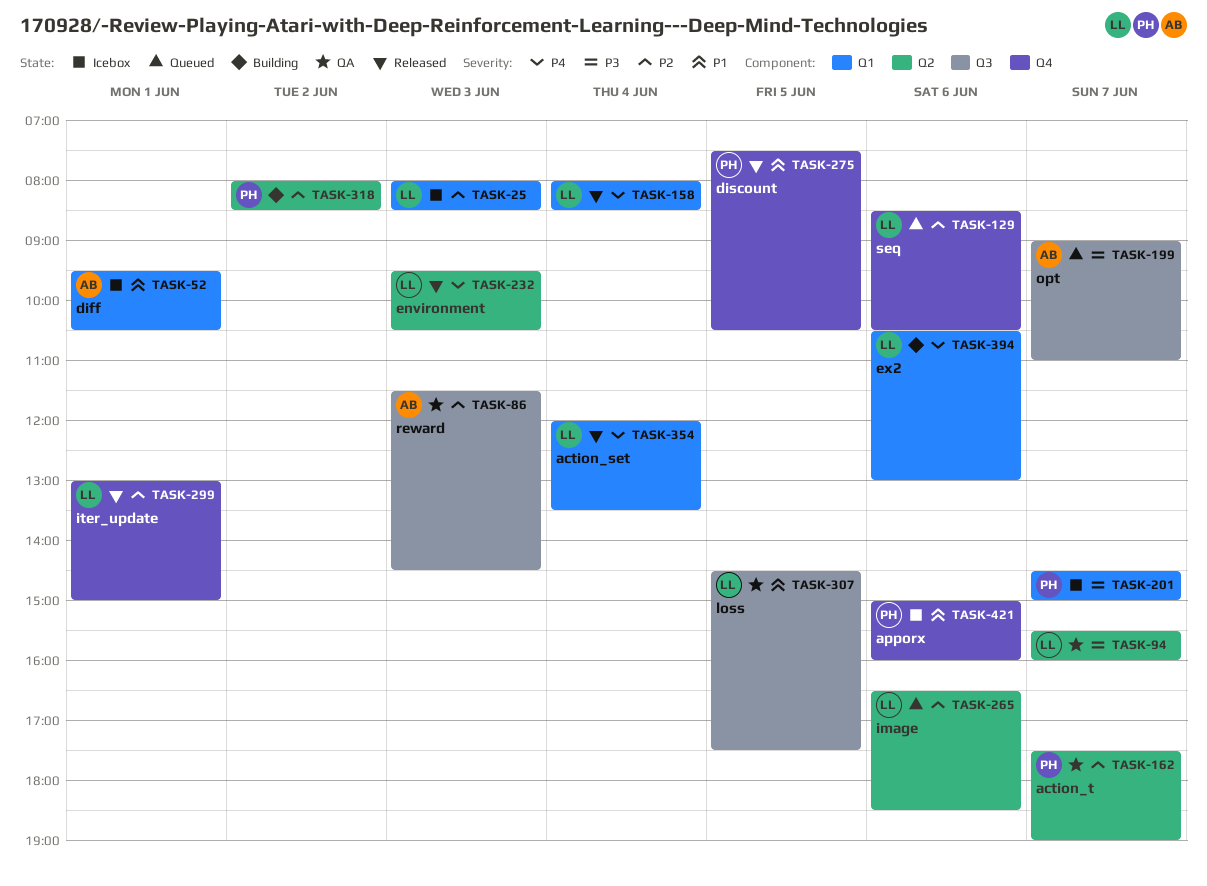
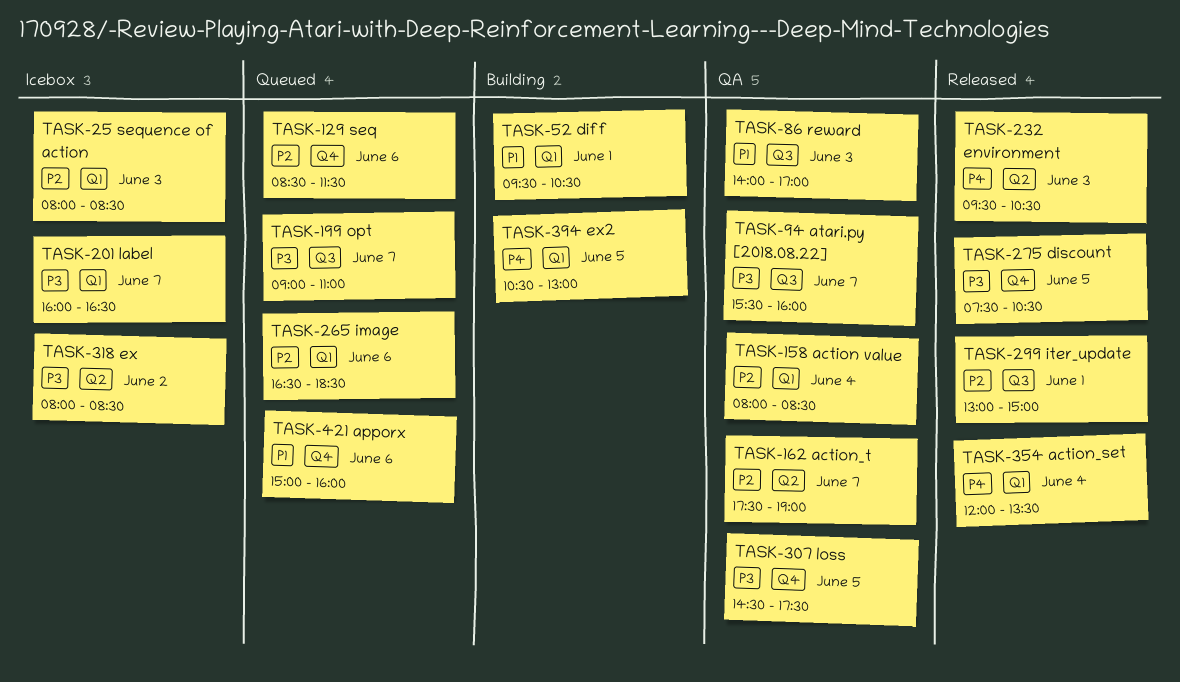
TASK-52, status: Icebox -> Building
TASK-86, priority: P2 -> P1
TASK-86, begins: 11:30 -> 14:00
TASK-86, ends: 14:30 -> 17:00
TASK-94, label: Q2 -> Q3
TASK-129, ends: 10:30 -> 11:30
TASK-158, status: Released -> QA
TASK-158, priority: P4 -> P2
TASK-201, begins: 14:30 -> 16:00
TASK-201, ends: 15:00 -> 16:30
TASK-265, label: Q2 -> Q1
TASK-275, priority: P1 -> P3
TASK-299, label: Q4 -> Q3
TASK-307, priority: P1 -> P3
TASK-307, label: Q3 -> Q4
TASK-318, status: Building -> Icebox
TASK-318, priority: P2 -> P3
TASK-394, day: Jun 6 -> Jun 5
TASK-421, status: Icebox -> Queued

